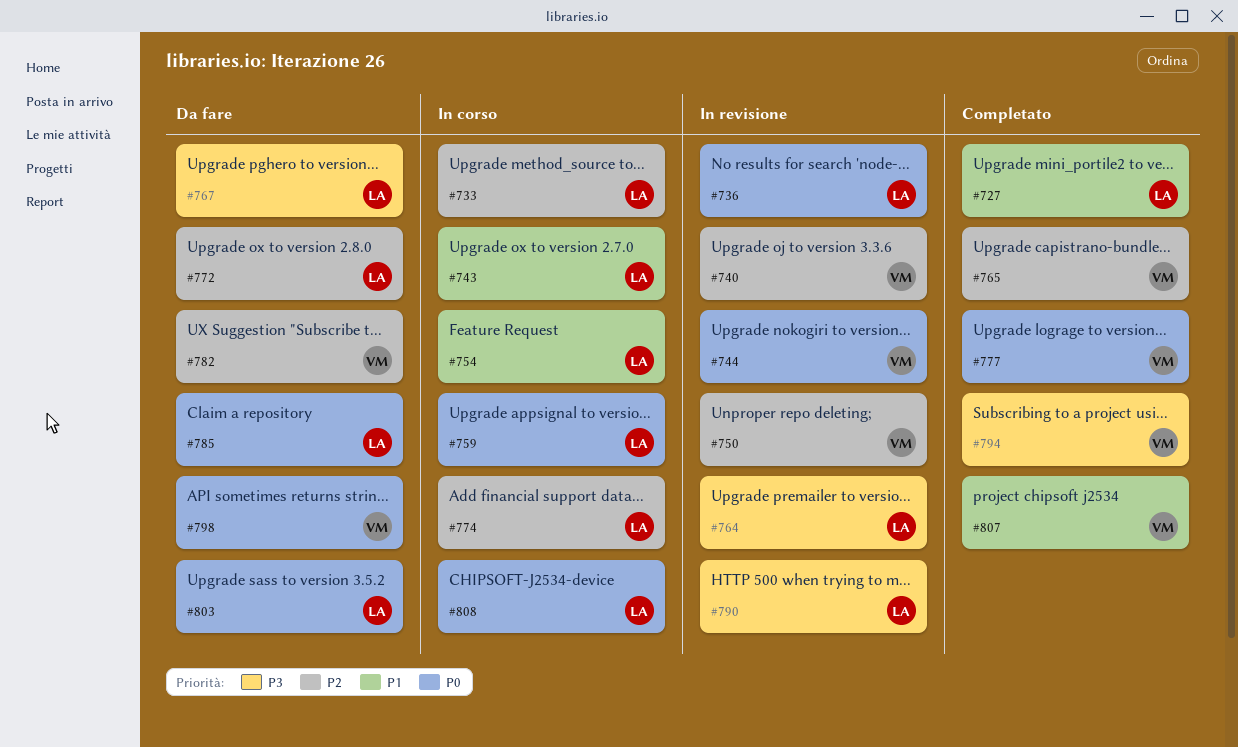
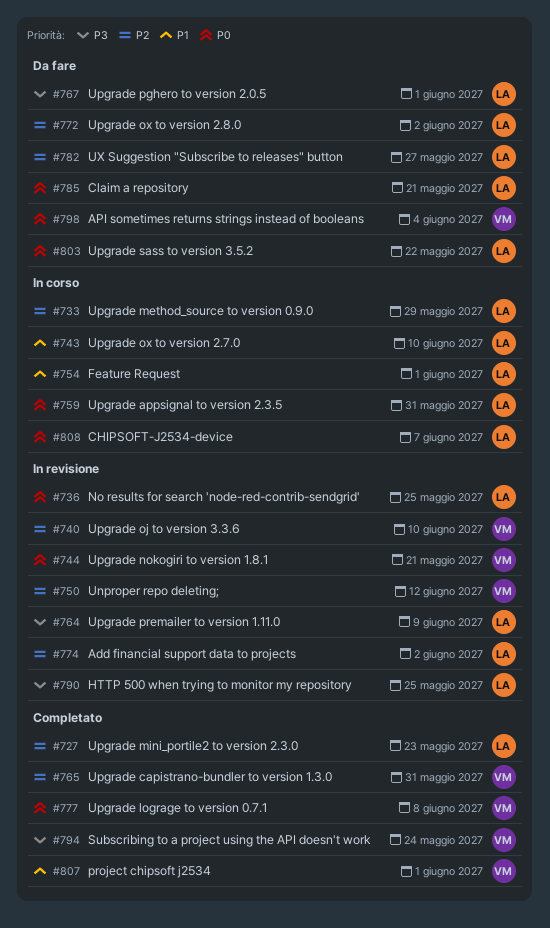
#727, priority: P1 -> P2
#774, status: In corso -> In revisione
#782, owner: VM -> LA

